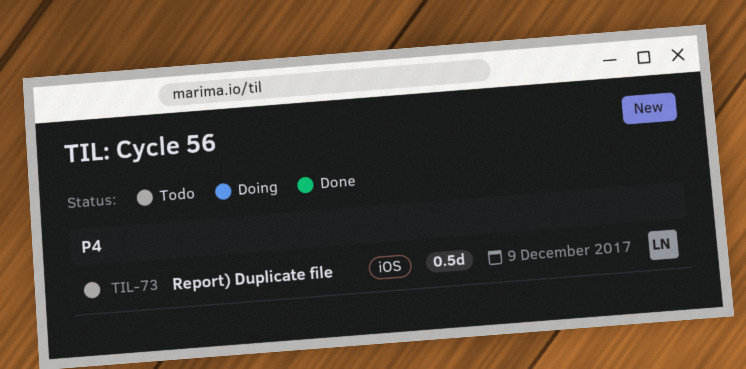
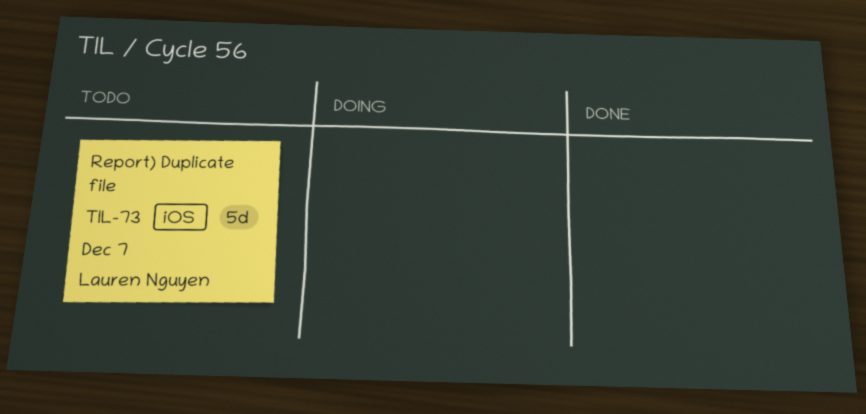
TIL-73, estimate: 0.5d -> 5d
TIL-73, due: Dec 9 -> Dec 7

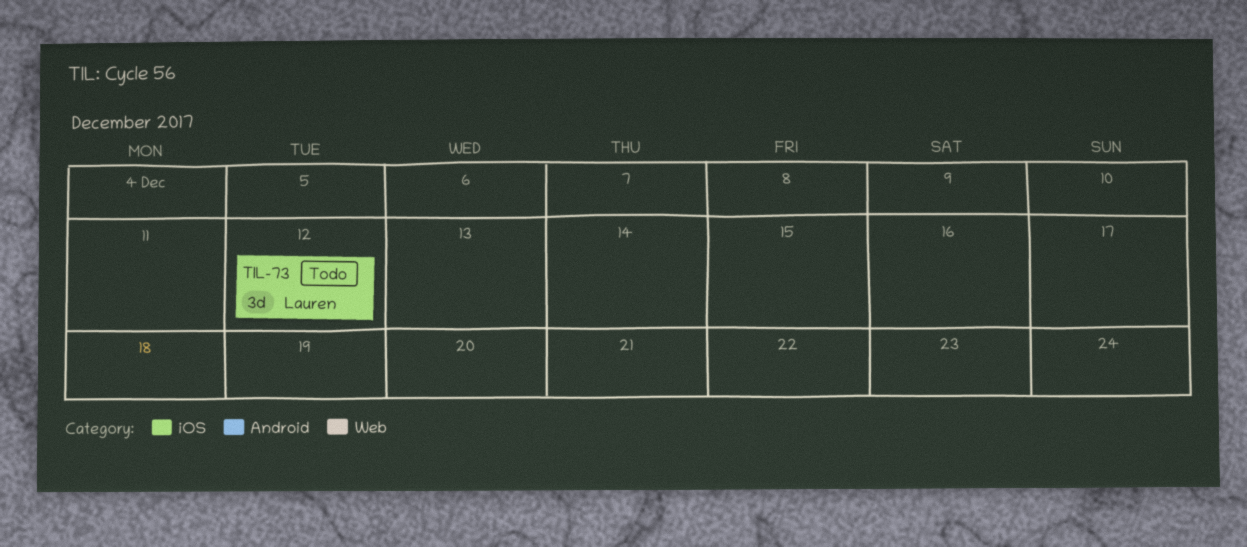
TIL-73, estimate: 5d -> 3d
TIL-73, due: Dec 7 -> Dec 12

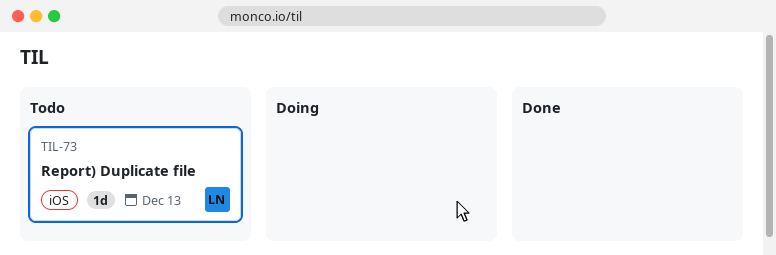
TIL-73, estimate: 3d -> 1d
TIL-73, due: Dec 12 -> Dec 13

